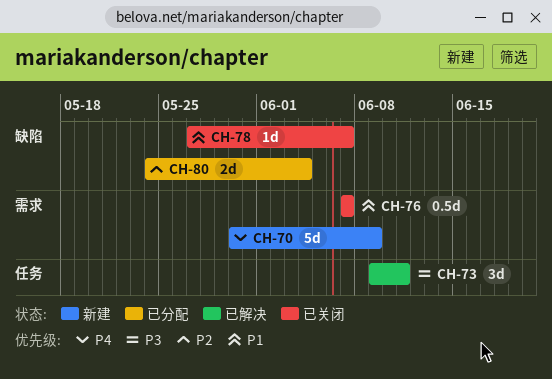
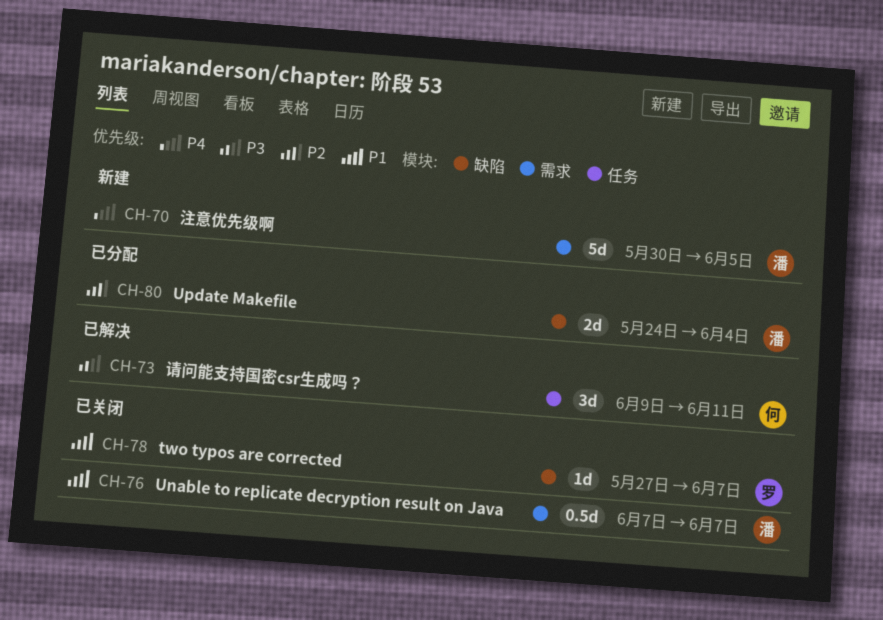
CH-70, due: Jun 9 -> Jun 5

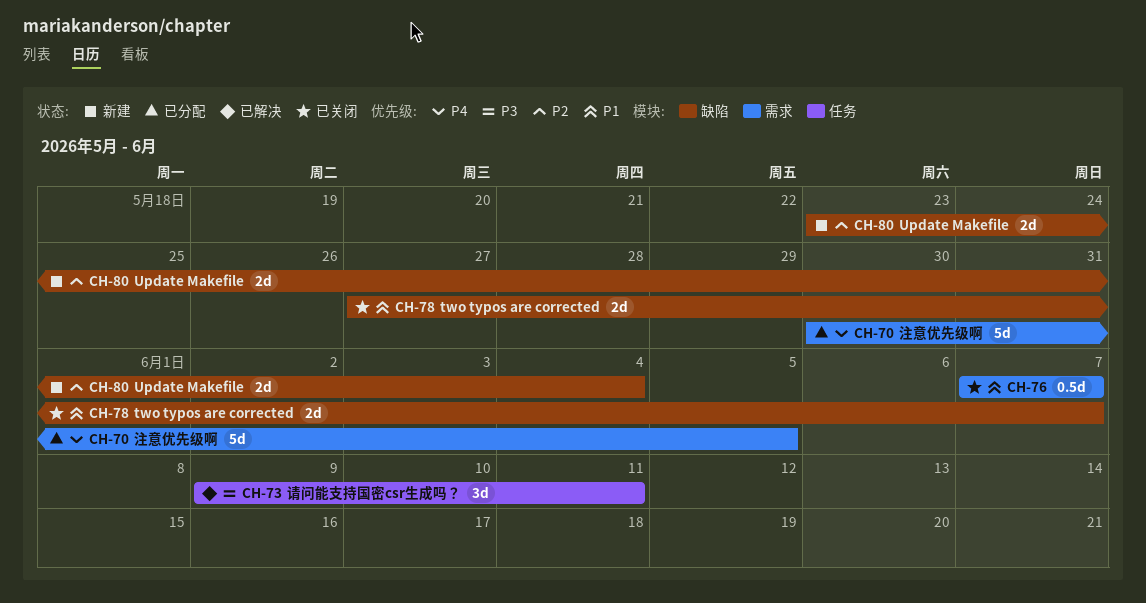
CH-70, status: 新建 -> 已分配
CH-78, estimate: 1d -> 2d
CH-80, status: 已分配 -> 新建
CH-80, start: May 24 -> May 23

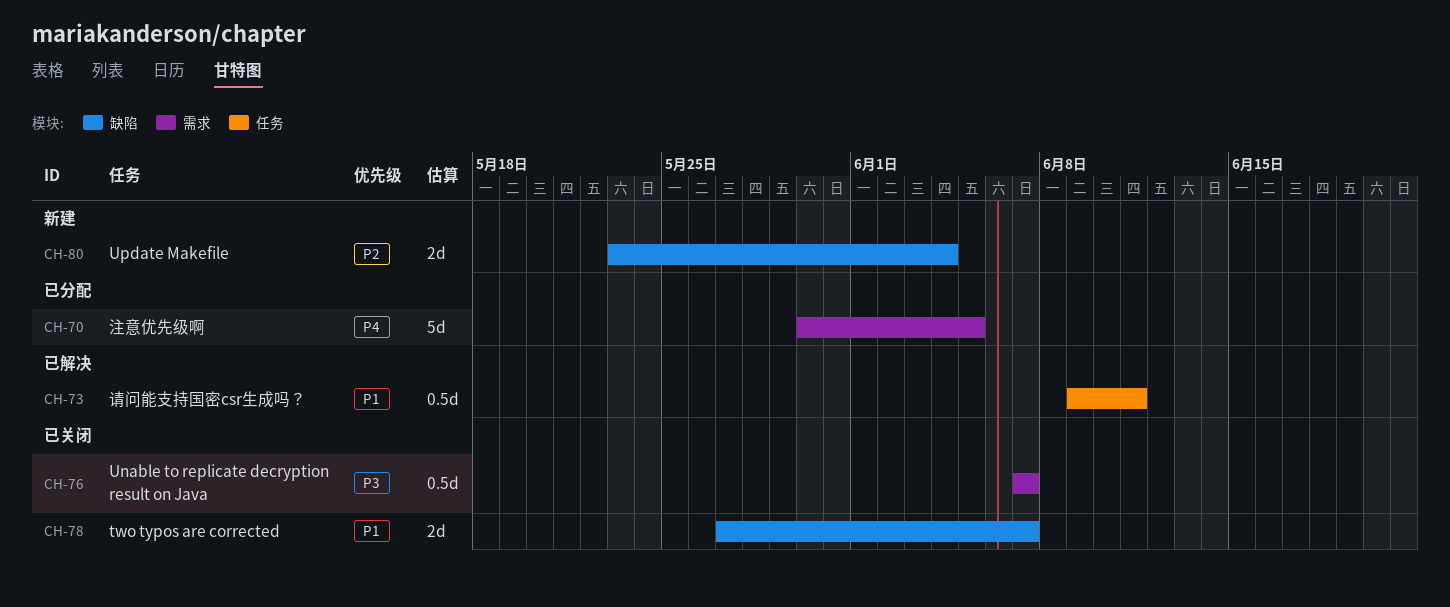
CH-73, priority: P3 -> P1
CH-73, estimate: 3d -> 0.5d
CH-76, priority: P1 -> P3

